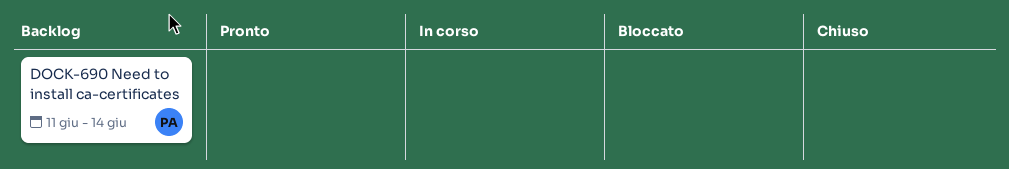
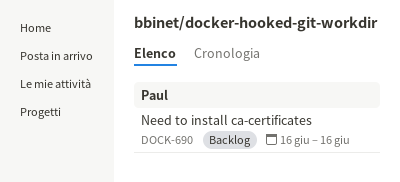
DOCK-690, start: Jun 11 -> Jun 16
DOCK-690, due: Jun 14 -> Jun 16

